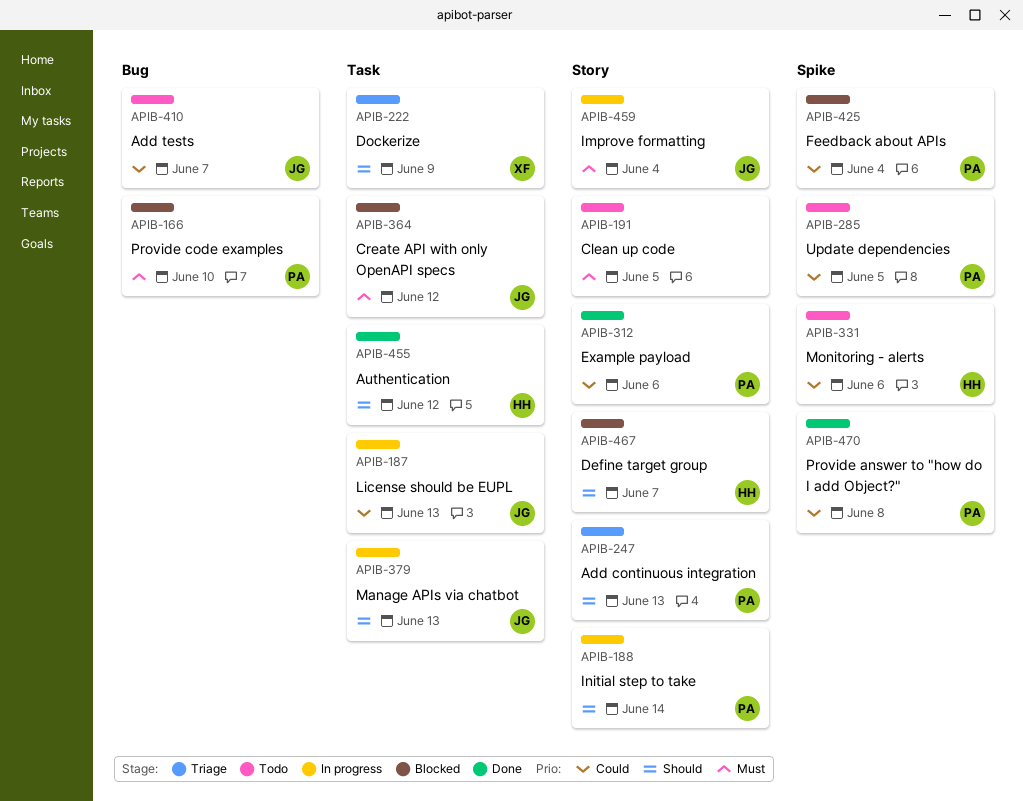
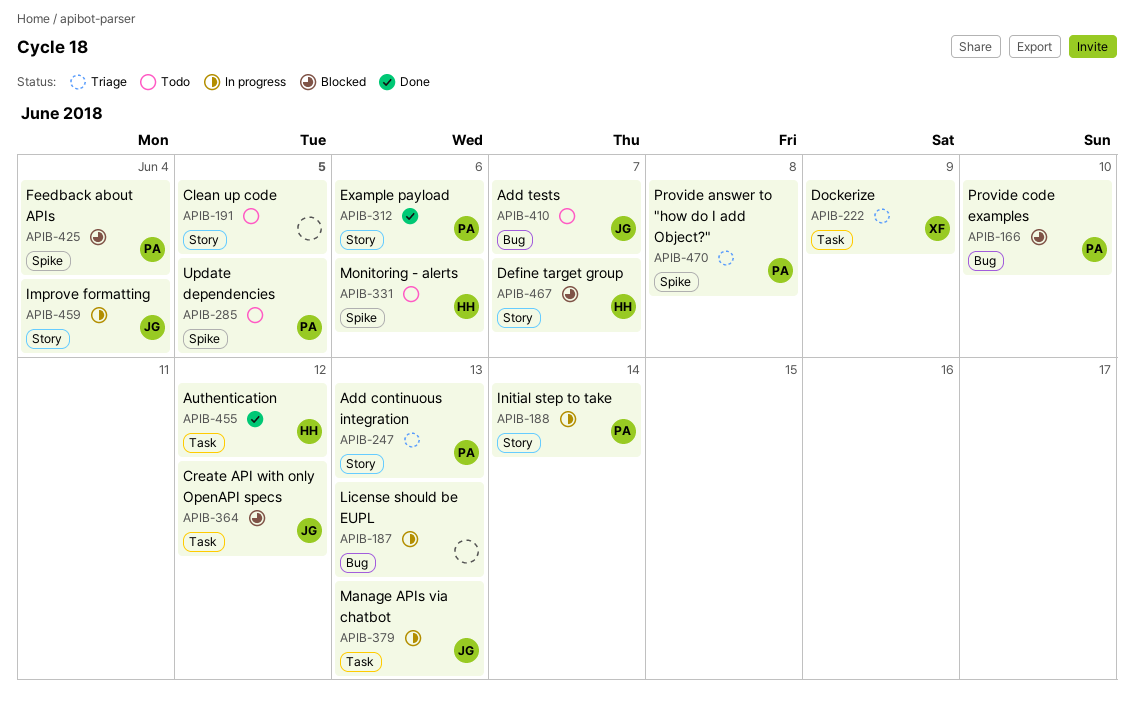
APIB-187, owner: JG -> none
APIB-187, label: Task -> Bug
APIB-470, status: Done -> Triage

